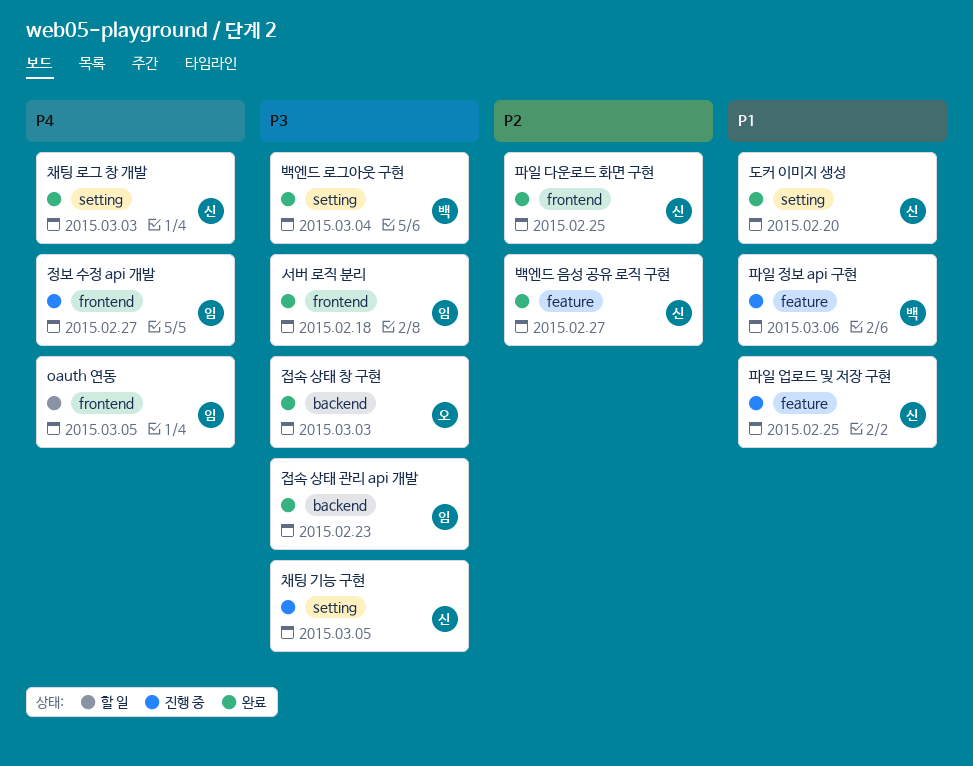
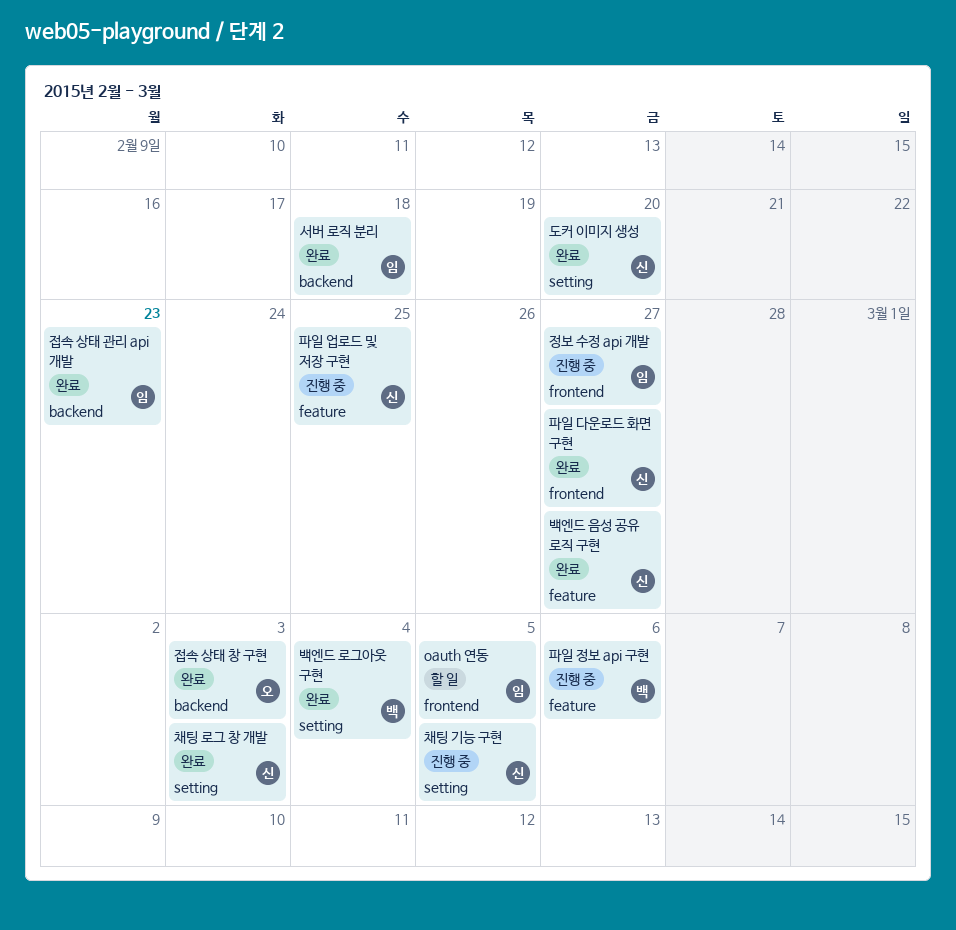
서버 로직 분리, label: frontend -> backend
파일 다운로드 화면 구현, due: Feb 25 -> Feb 27

